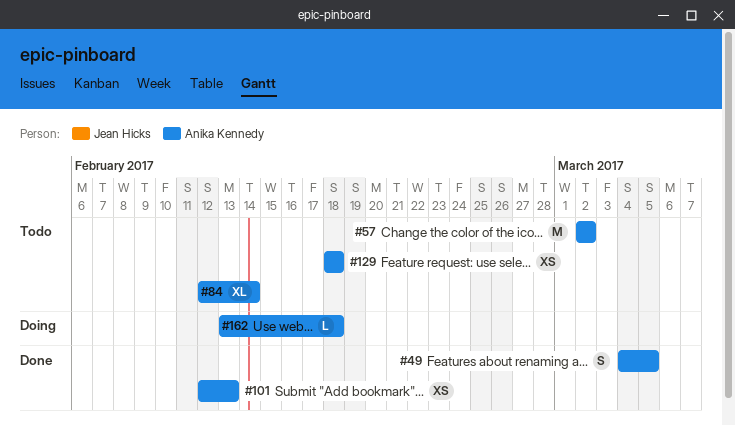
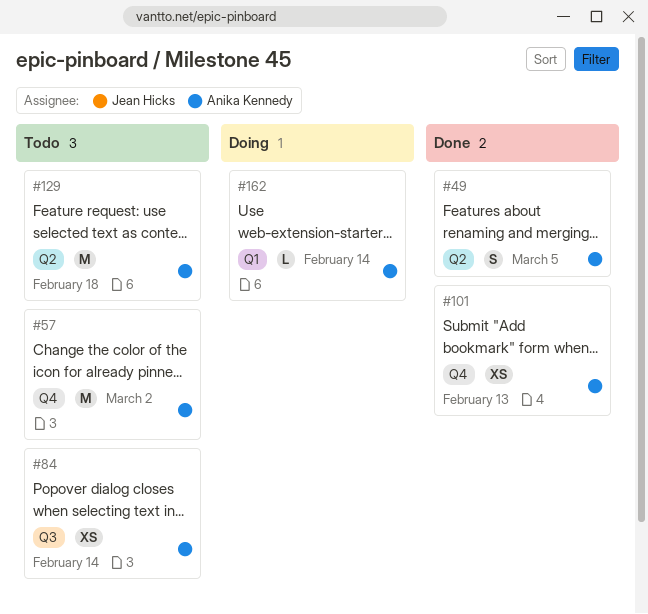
#84, estimate: XL -> XS
#129, estimate: XS -> M
#162, due: Feb 18 -> Feb 14

